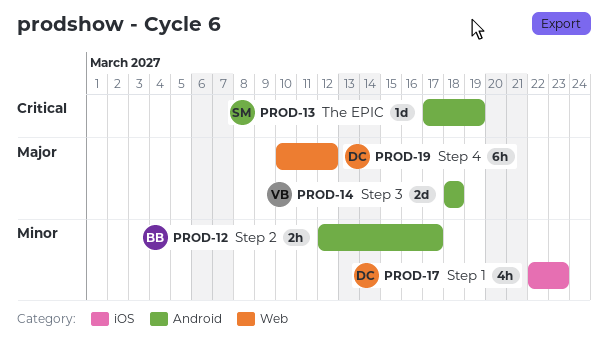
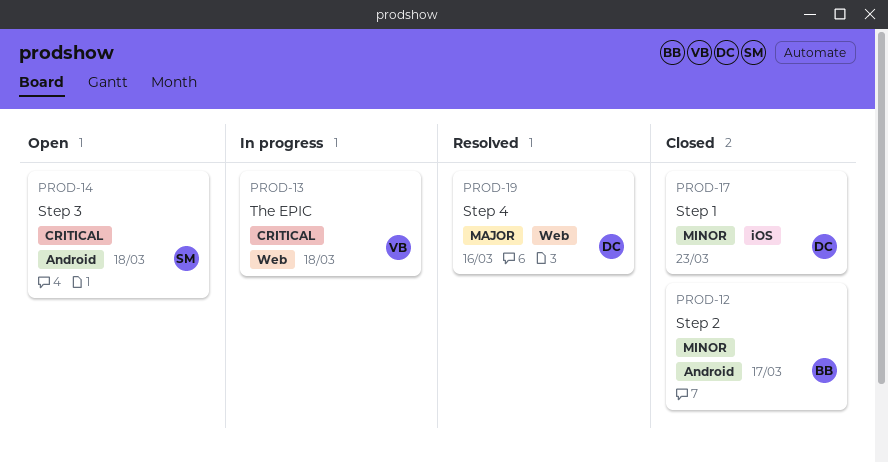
PROD-13, owner: SM -> VB
PROD-13, label: Android -> Web
PROD-13, due: Mar 19 -> Mar 18
PROD-14, owner: VB -> SM
PROD-14, priority: Major -> Critical
PROD-19, due: Mar 12 -> Mar 16

